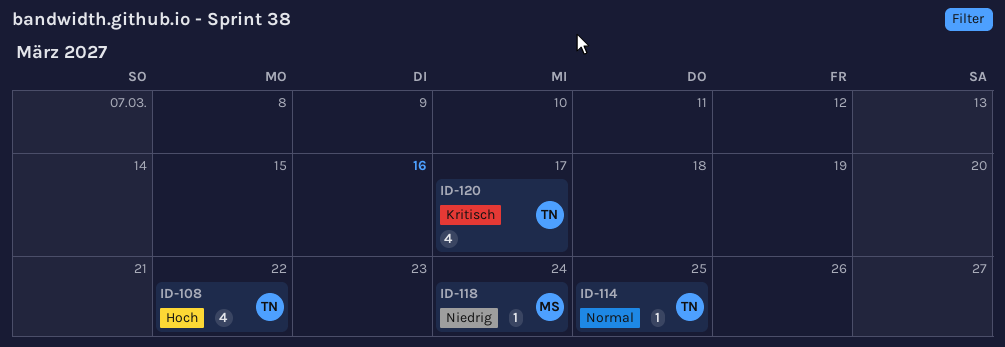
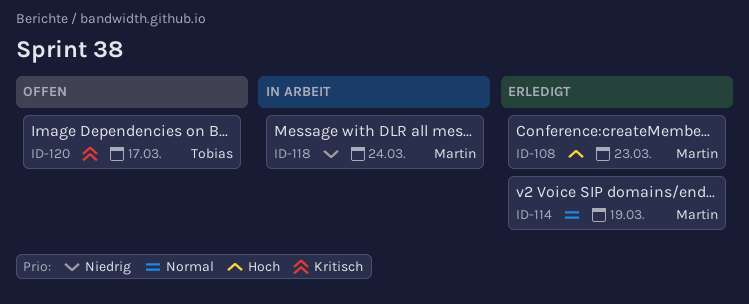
ID-108, owner: Tobias -> Martin
ID-108, due: Mar 22 -> Mar 23
ID-114, owner: Tobias -> Martin
ID-114, due: Mar 25 -> Mar 19

